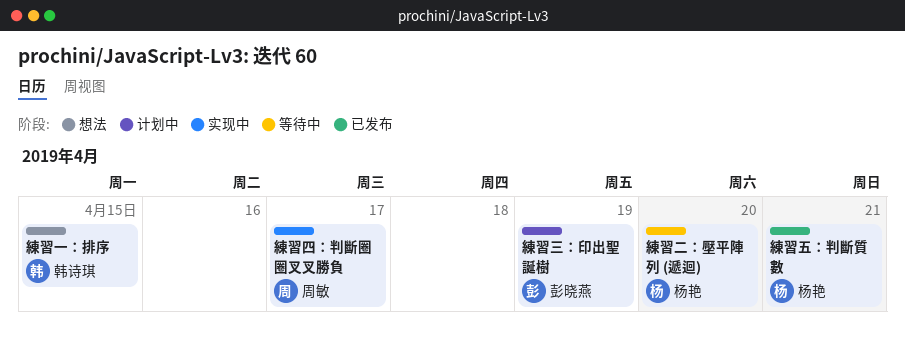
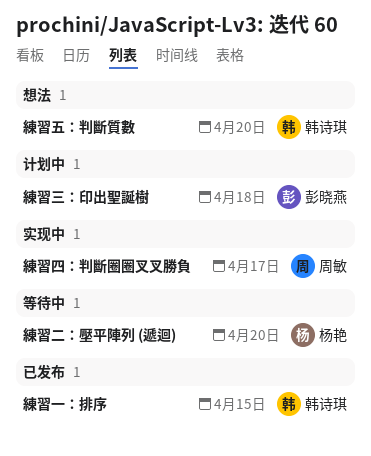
練習一：排序, status: 想法 -> 已发布
練習三：印出聖誕樹, due: Apr 19 -> Apr 18
練習五：判斷質數, status: 已发布 -> 想法
練習五：判斷質數, owner: 杨艳 -> 韩诗琪
練習五：判斷質數, due: Apr 21 -> Apr 20

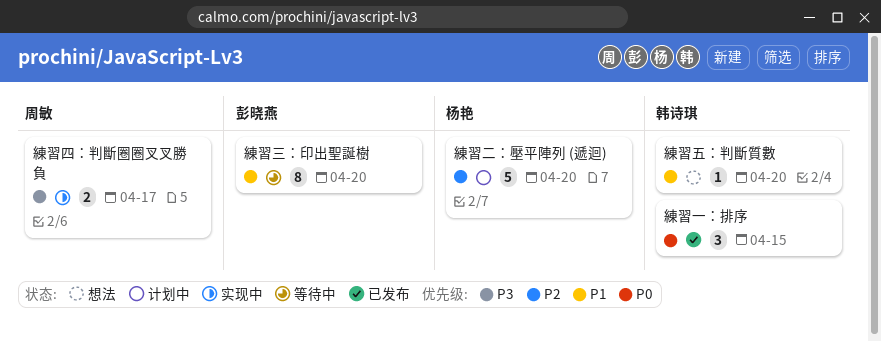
練習三：印出聖誕樹, status: 计划中 -> 等待中
練習三：印出聖誕樹, due: Apr 18 -> Apr 20
練習二：壓平陣列 (遞迴), status: 等待中 -> 计划中

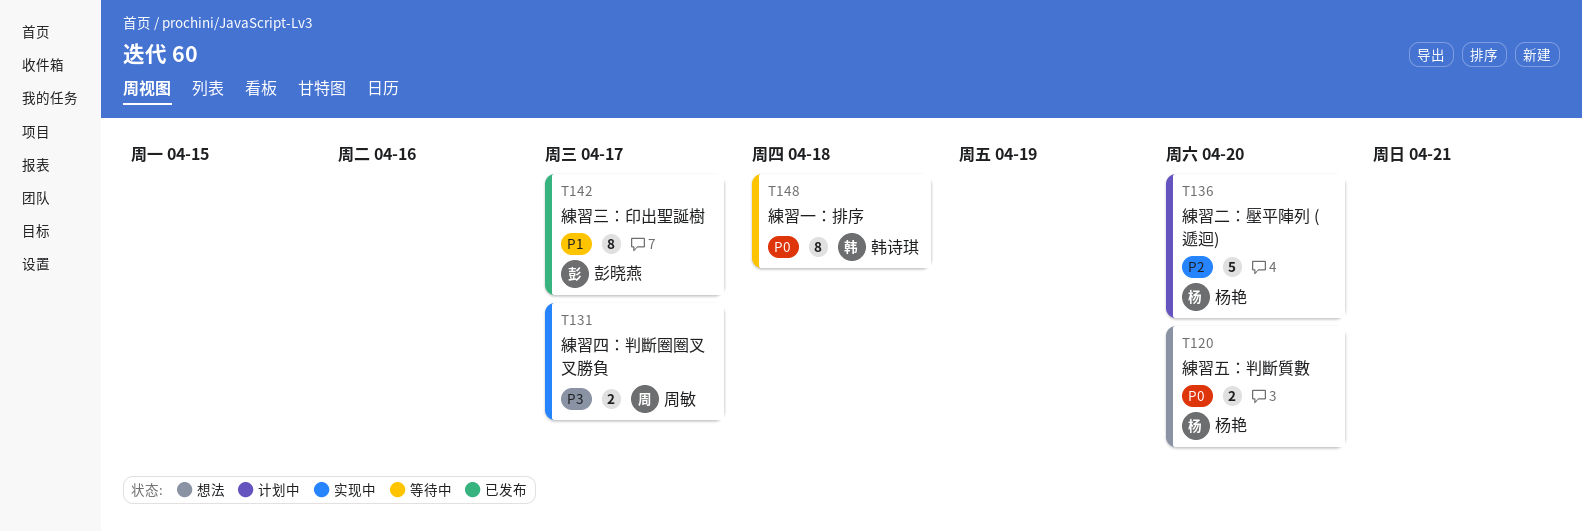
練習一：排序, status: 已发布 -> 等待中
練習一：排序, estimate: 3 -> 8
練習一：排序, due: Apr 15 -> Apr 18
練習三：印出聖誕樹, status: 等待中 -> 已发布
練習三：印出聖誕樹, due: Apr 20 -> Apr 17
練習五：判斷質數, owner: 韩诗琪 -> 杨艳
練習五：判斷質數, priority: P1 -> P0
練習五：判斷質數, estimate: 1 -> 2

